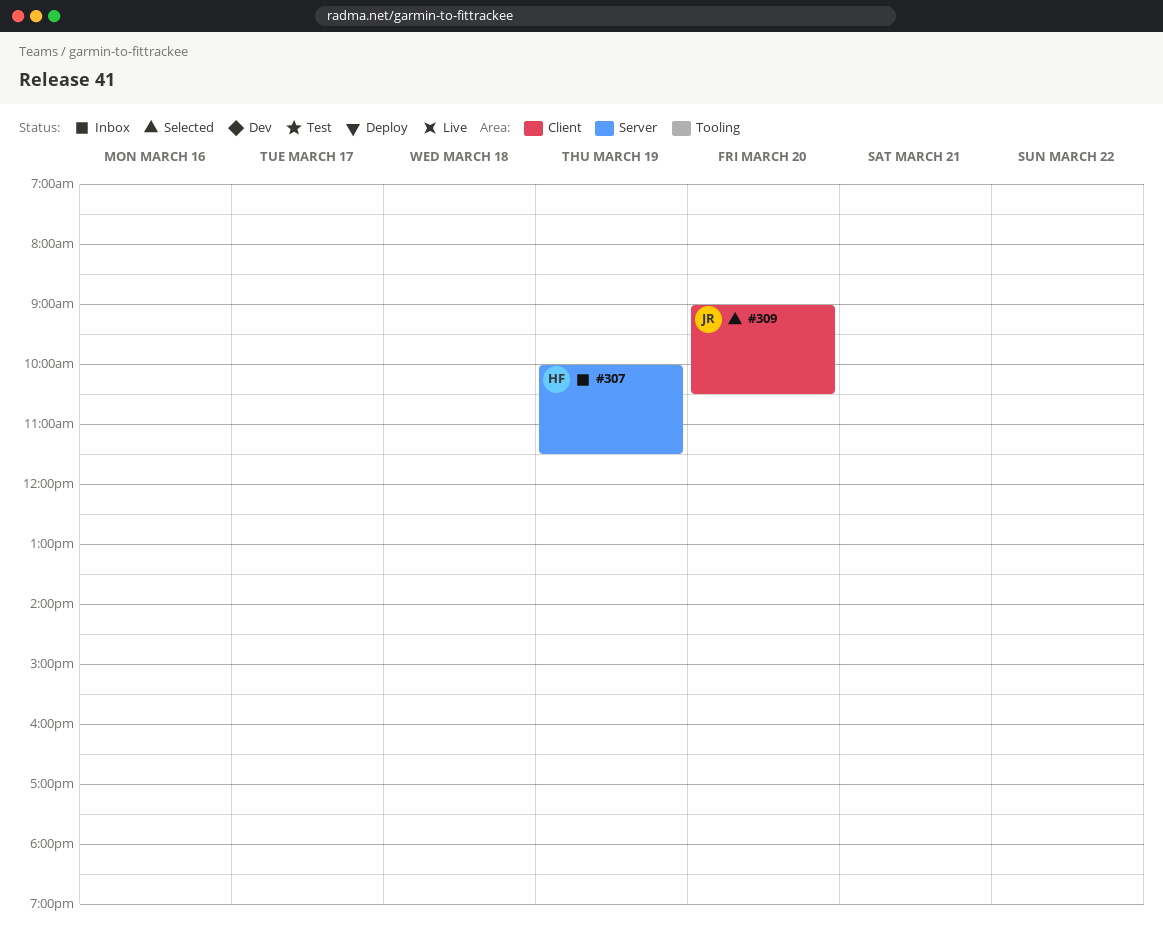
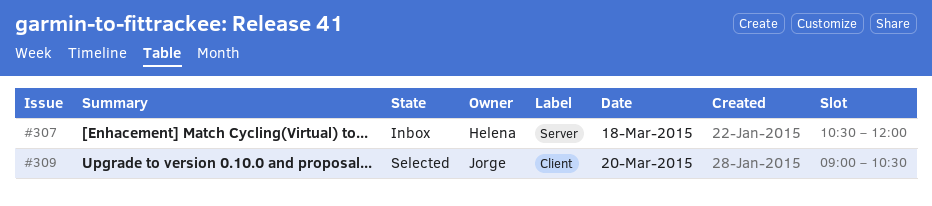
#307, day: Mar 19 -> Mar 18
#307, begins: 10:00 -> 10:30
#307, ends: 11:30 -> 12:00

